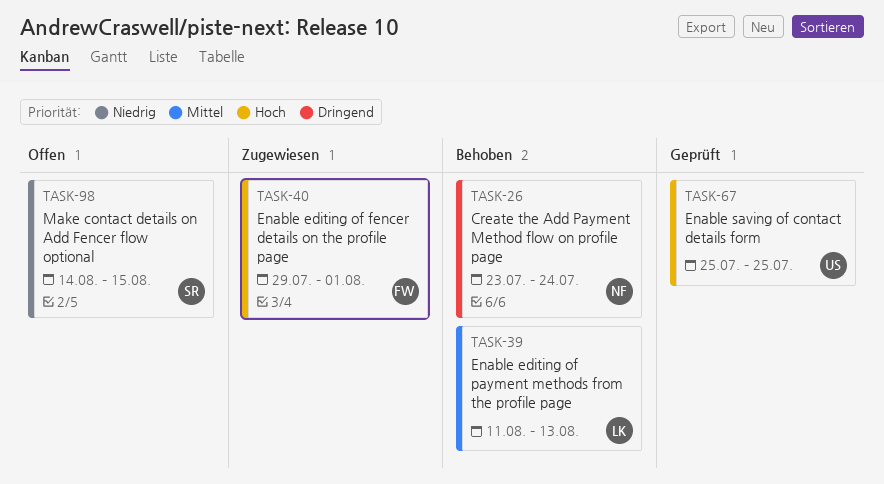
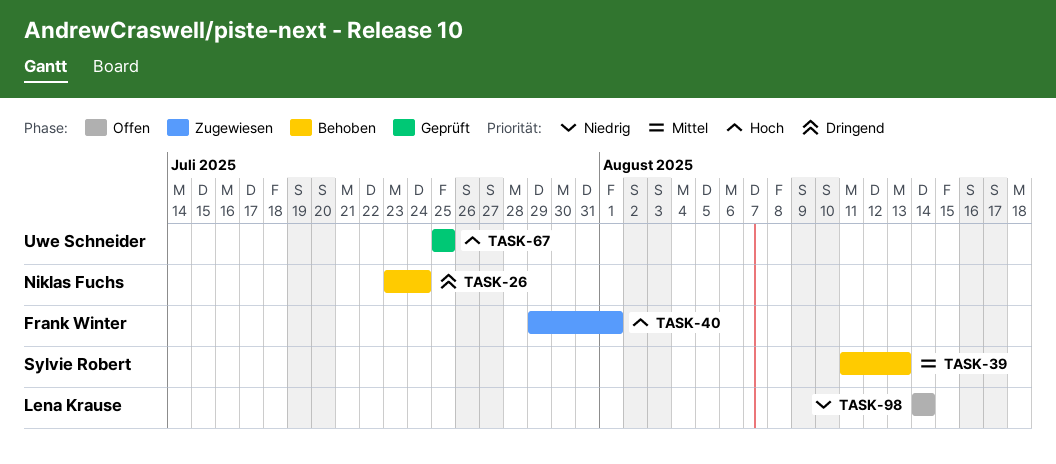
TASK-39, owner: Lena Krause -> Sylvie Robert
TASK-98, owner: Sylvie Robert -> Lena Krause
TASK-98, due: Aug 15 -> Aug 14

